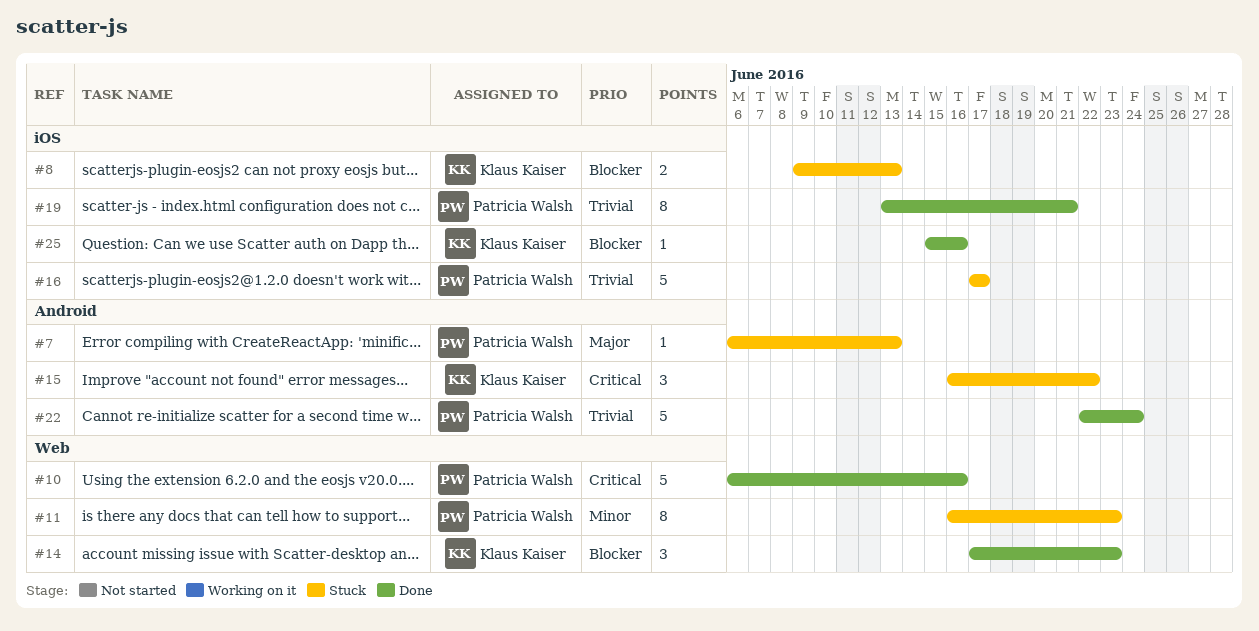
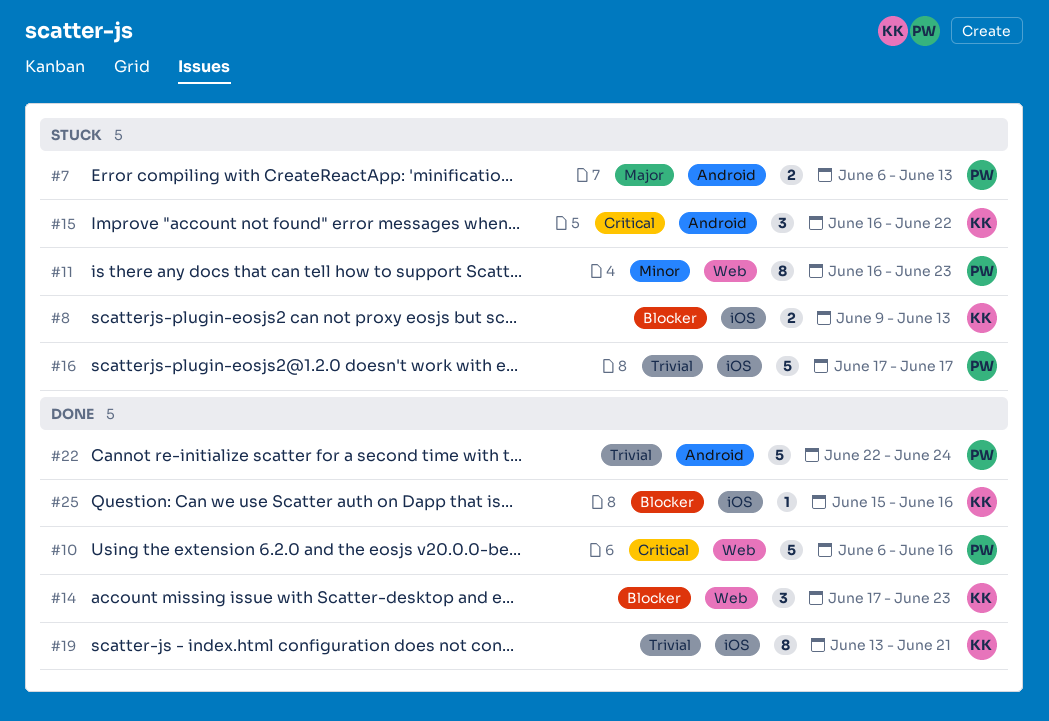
#7, estimate: 1 -> 2
#19, owner: Patricia Walsh -> Klaus Kaiser

